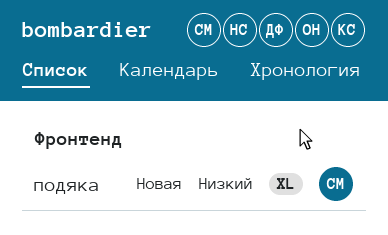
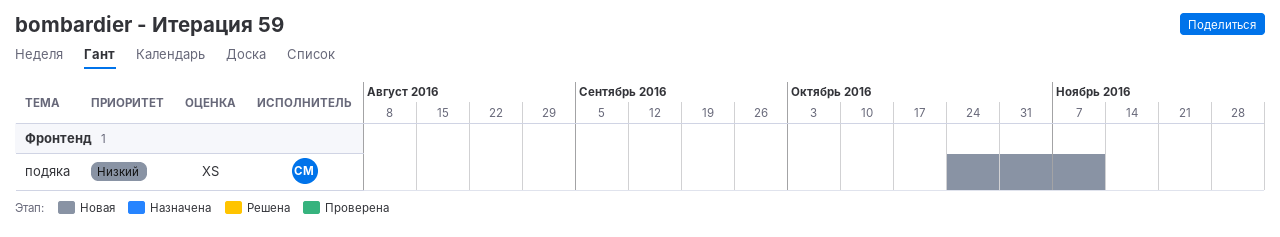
подяка, estimate: XL -> XS

